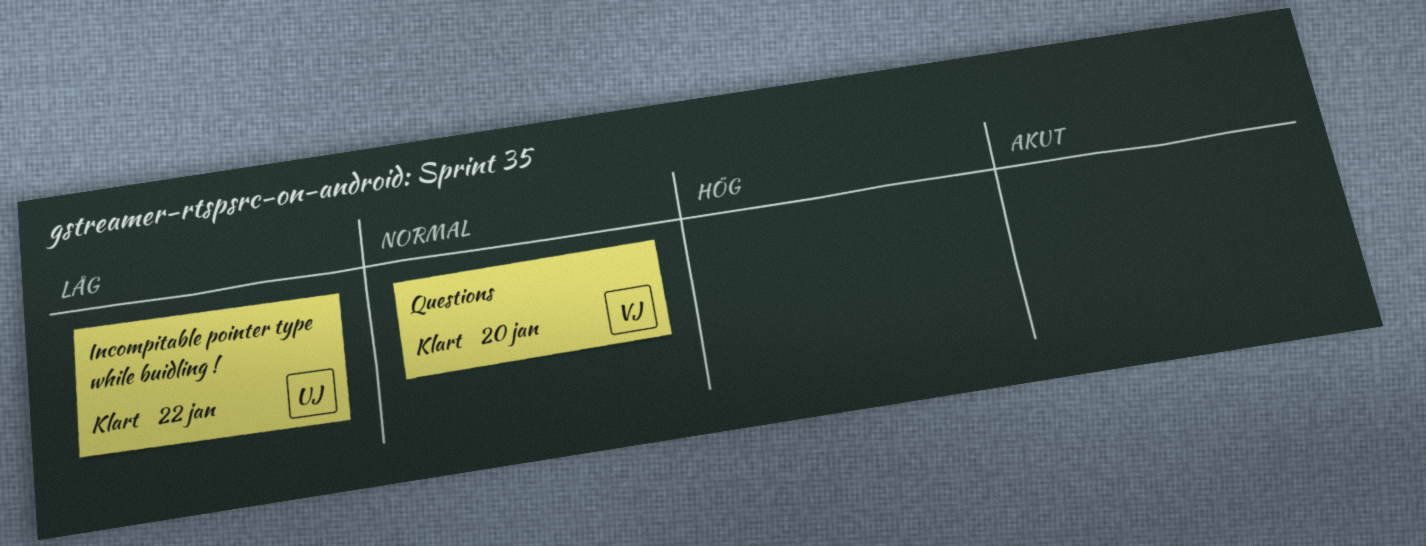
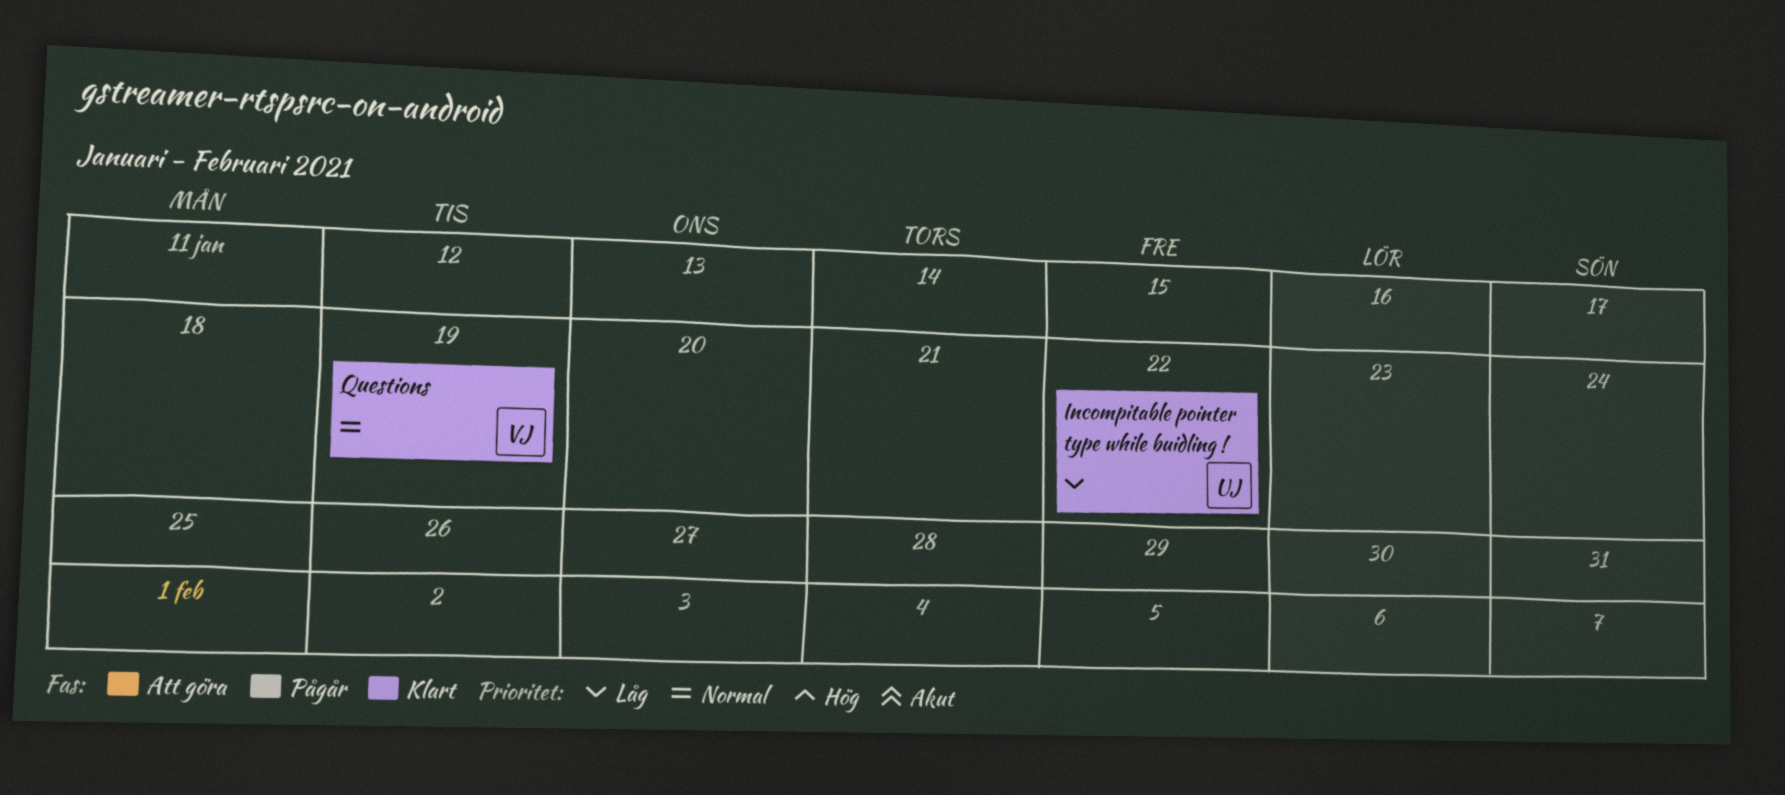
Questions, due: Jan 20 -> Jan 19

